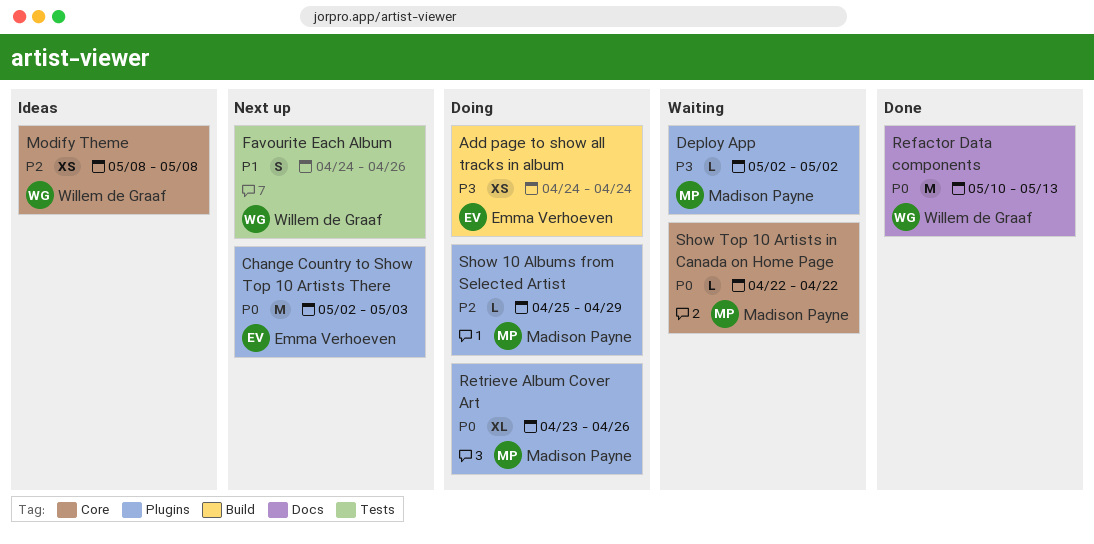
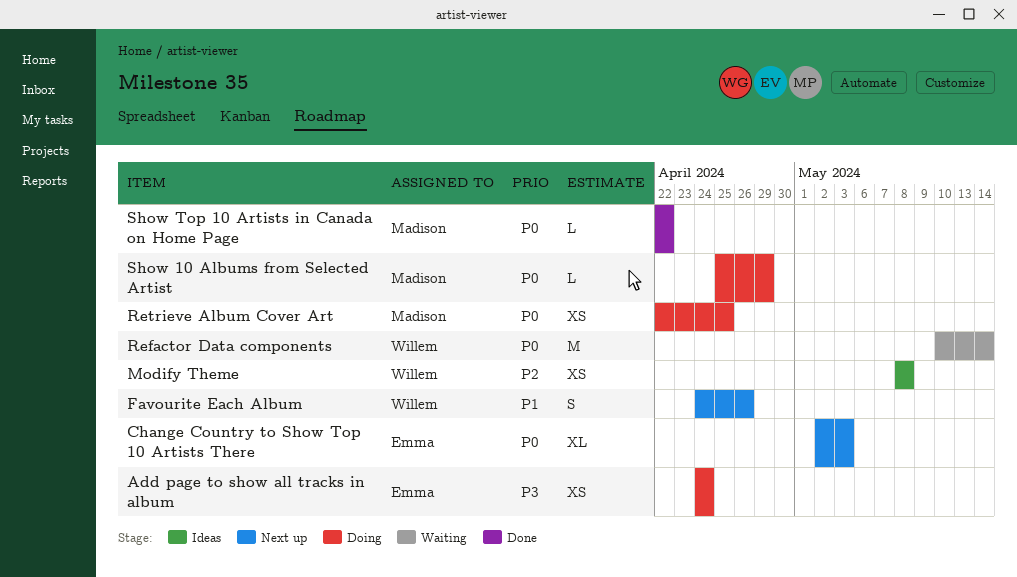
Change Country to Show Top 10 Artists There, estimate: M -> XL
Deploy App: present -> none
Refactor Data components, status: Done -> Waiting
Refactor Data components, due: May 13 -> May 14
Retrieve Album Cover Art, estimate: XL -> XS
Retrieve Album Cover Art, start: Apr 23 -> Apr 22
Retrieve Album Cover Art, due: Apr 26 -> Apr 25
Show 10 Albums from Selected Artist, priority: P2 -> P0
Show Top 10 Artists in Canada on Home Page, status: Waiting -> Done

